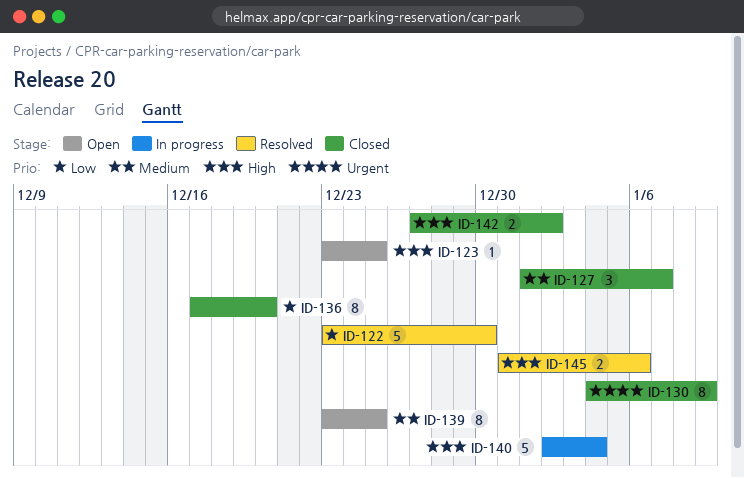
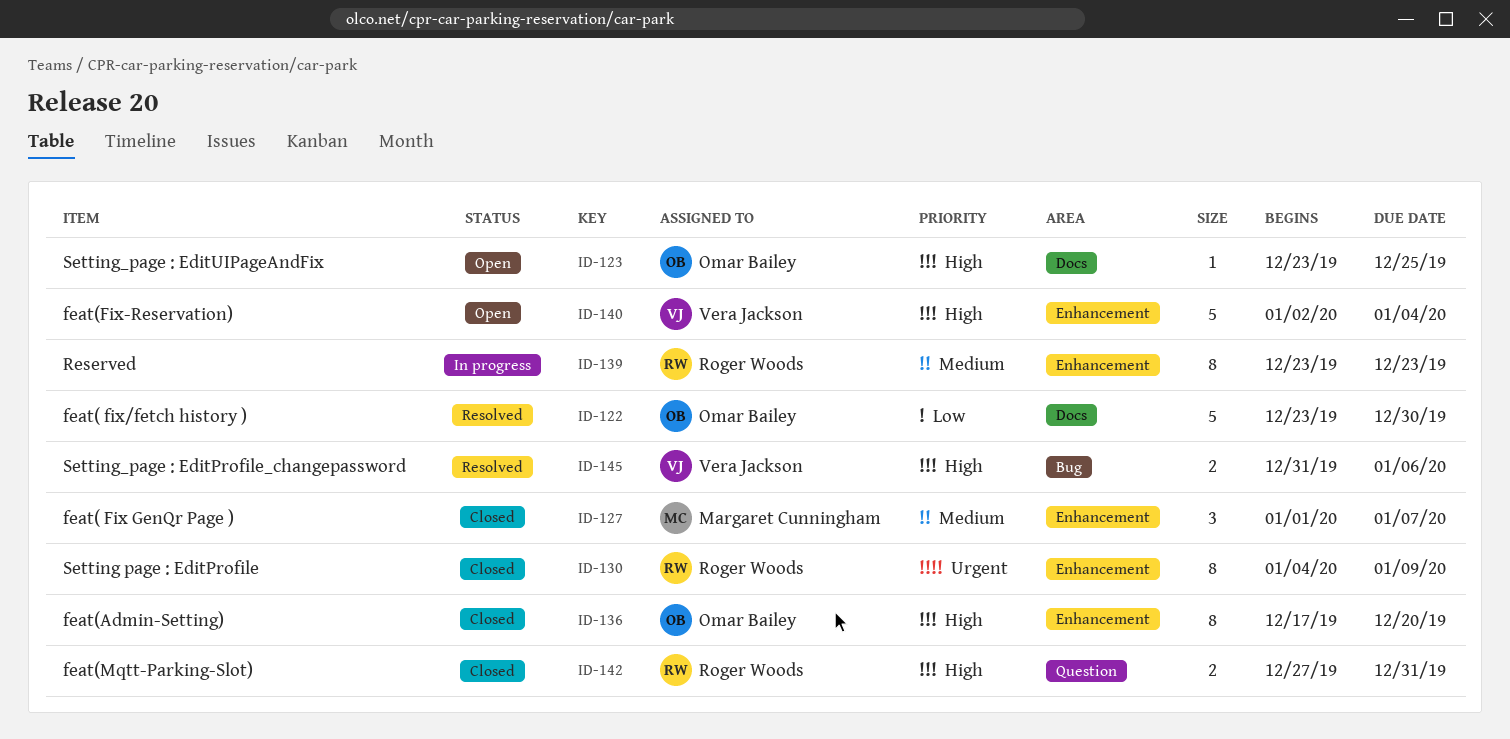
ID-136, priority: Low -> High
ID-139, status: Open -> In progress
ID-139, due: Dec 25 -> Dec 23
ID-140, status: In progress -> Open
ID-142, due: Jan 2 -> Dec 31

